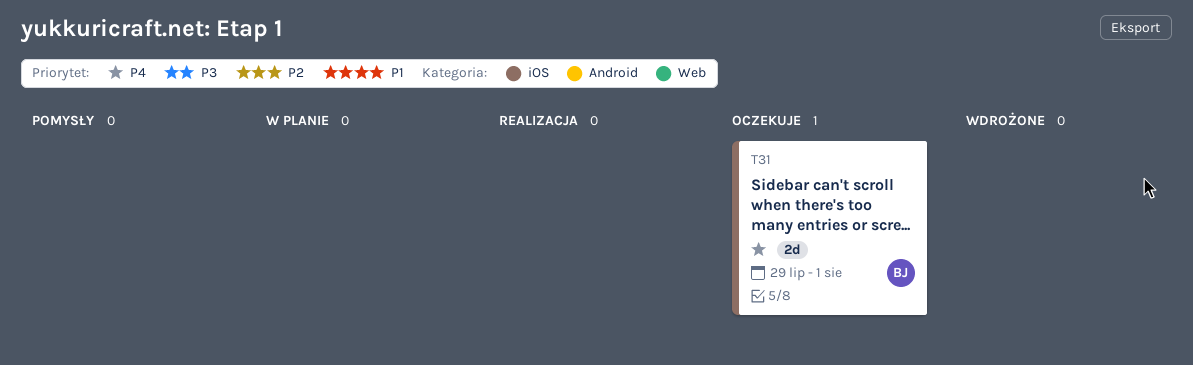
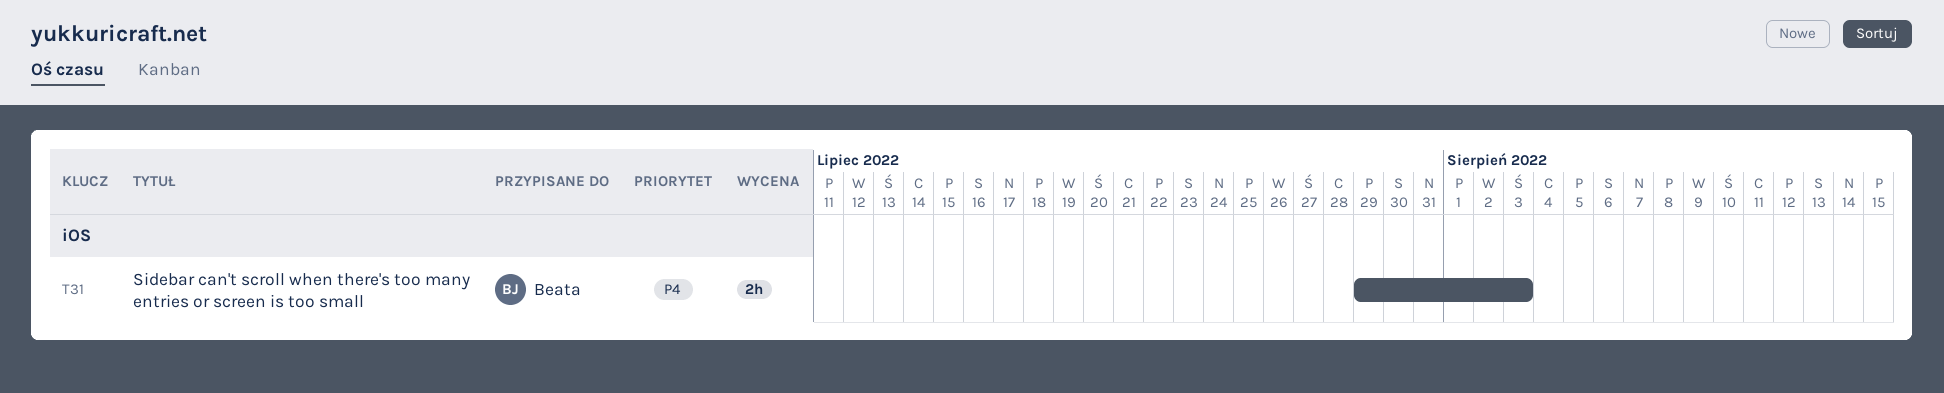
T31, estimate: 2d -> 2h
T31, due: Aug 1 -> Aug 3

